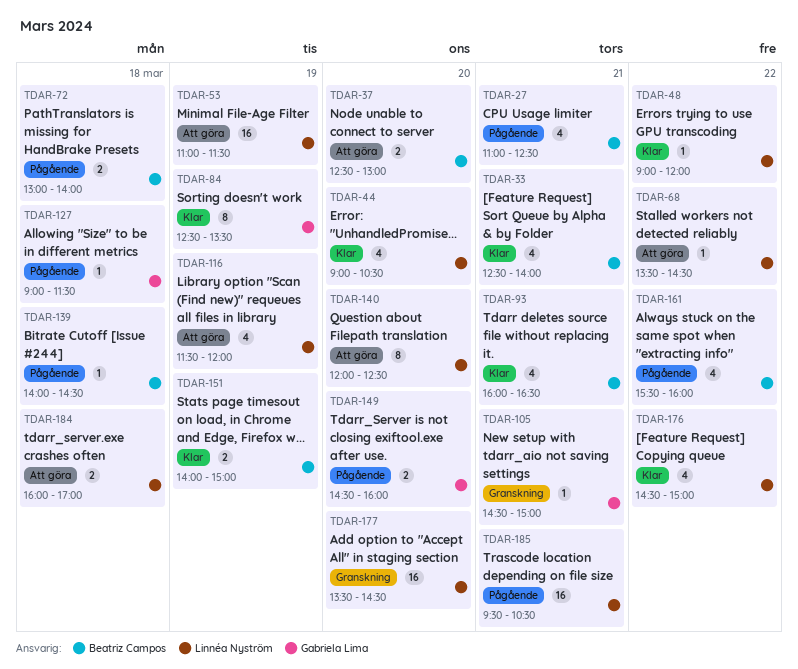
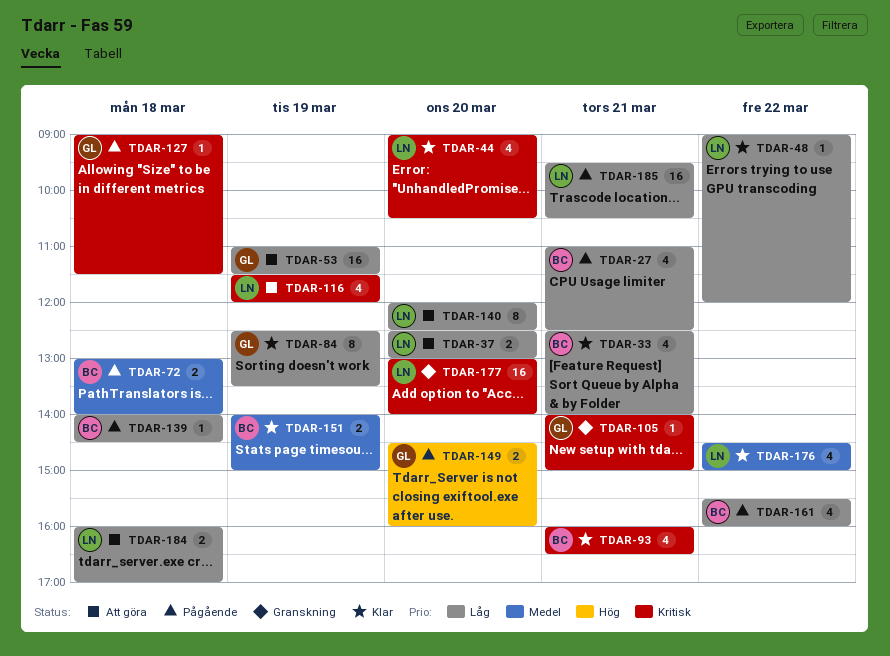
TDAR-37, owner: Beatriz Campos -> Linnéa Nyström
TDAR-53, owner: Linnéa Nyström -> Gabriela Lima
TDAR-68: present -> none
TDAR-105, begins: 14:30 -> 14:00
TDAR-177, begins: 13:30 -> 13:00
TDAR-177, ends: 14:30 -> 14:00

